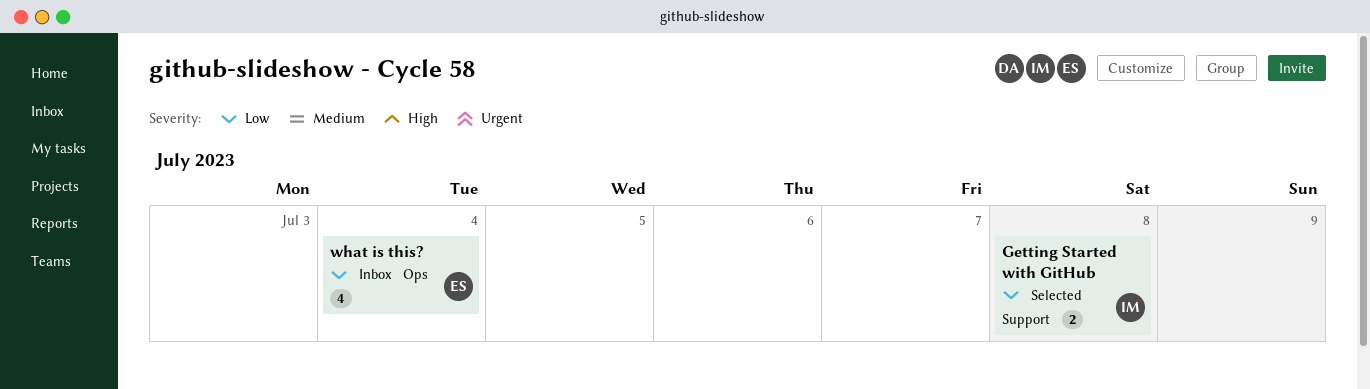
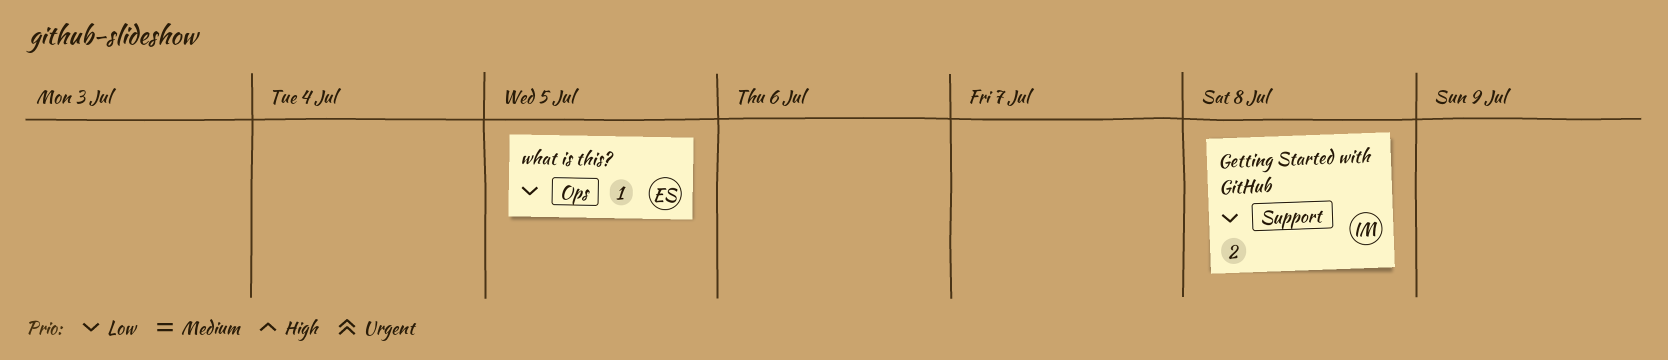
what is this?, estimate: 4 -> 1
what is this?, due: Jul 4 -> Jul 5

